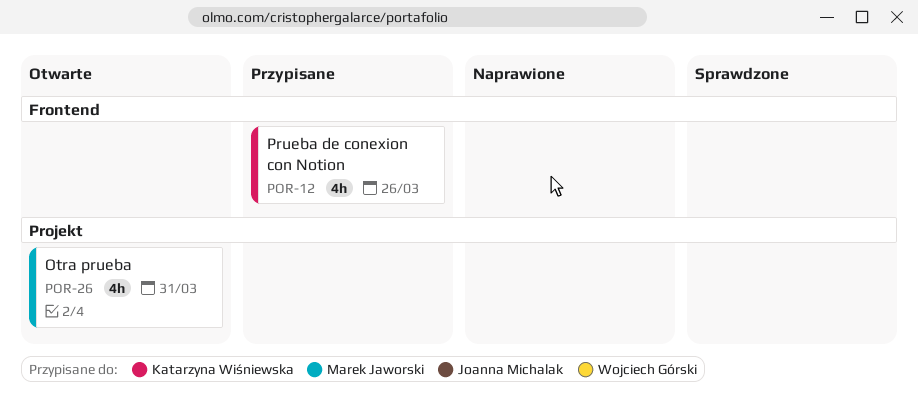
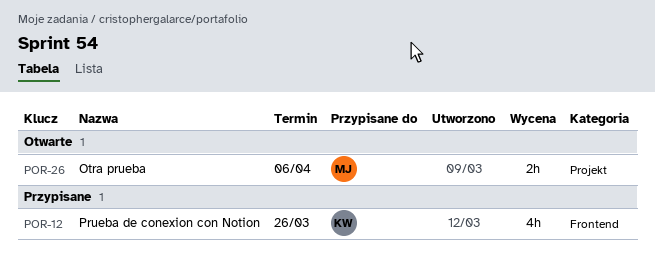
POR-26, estimate: 4h -> 2h
POR-26, due: Mar 31 -> Apr 6

